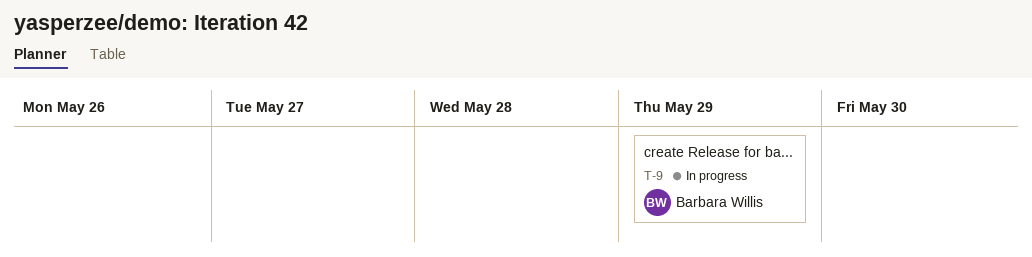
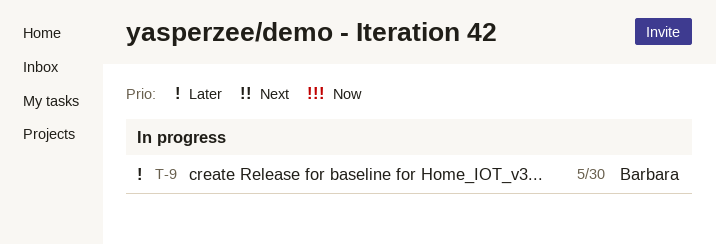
T-9, due: May 29 -> May 30

